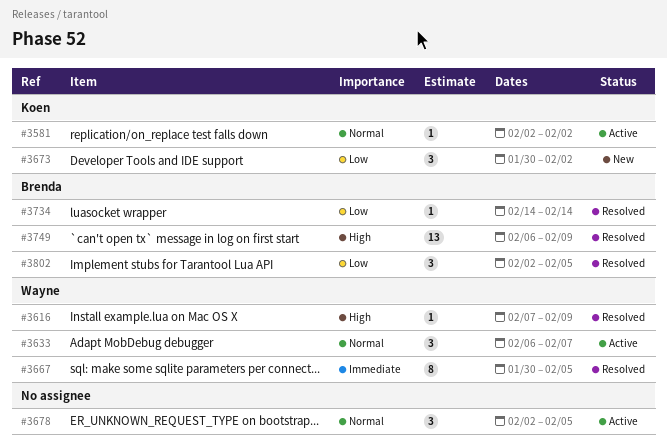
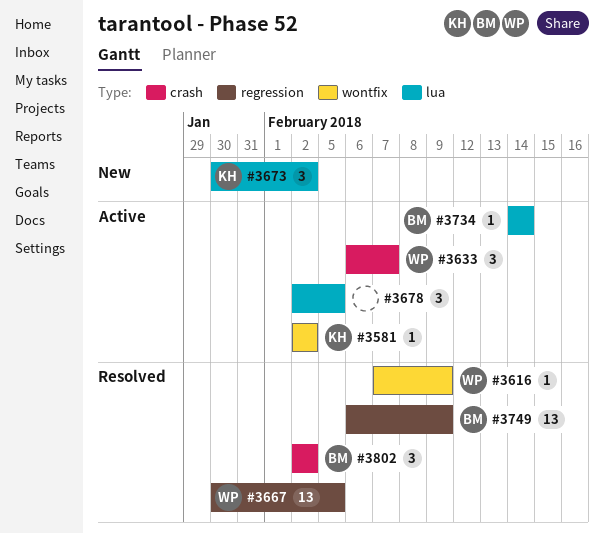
#3667, estimate: 8 -> 13
#3734, status: Resolved -> Active
#3802, due: Feb 5 -> Feb 2

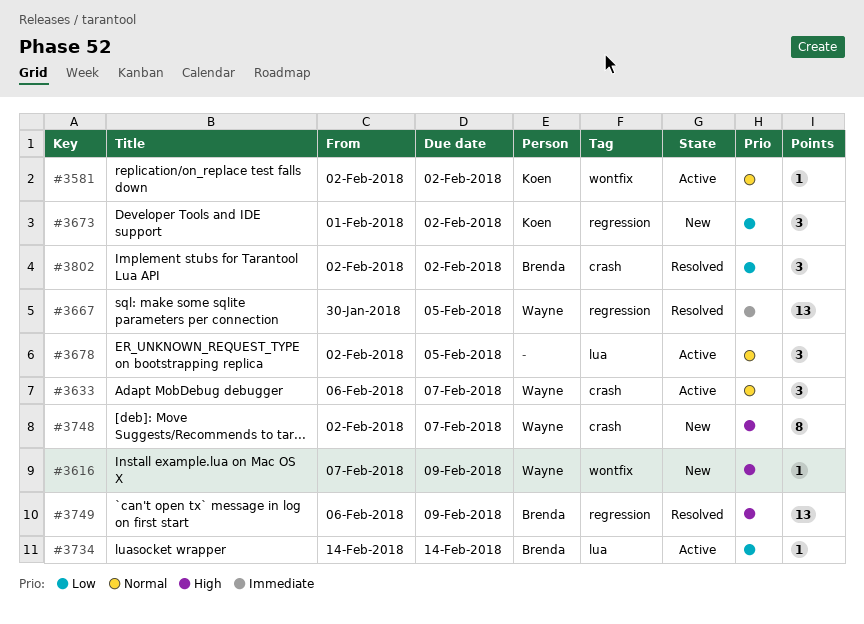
#3616, status: Resolved -> New
#3673, label: lua -> regression
#3673, start: Jan 30 -> Feb 1
#3748: none -> present

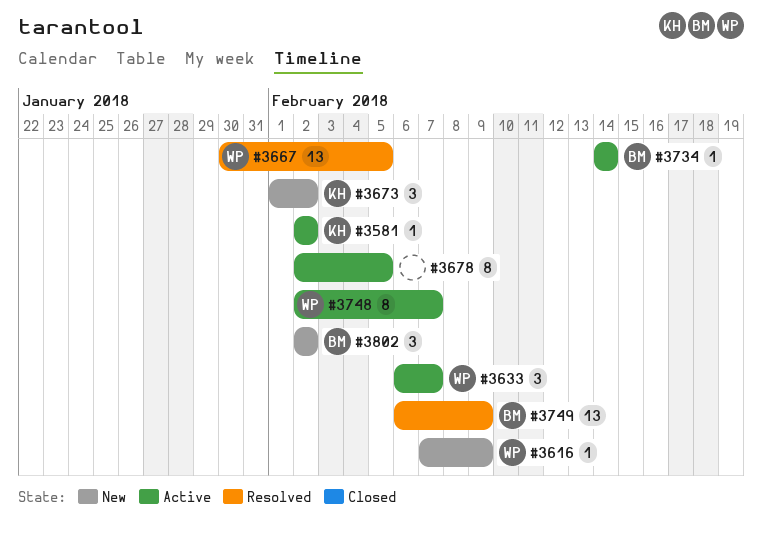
#3678, estimate: 3 -> 8
#3748, status: New -> Active
#3802, status: Resolved -> New

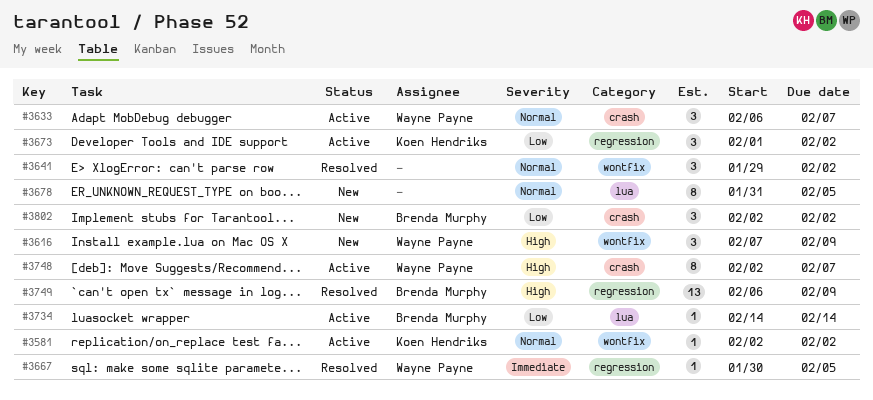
#3616, estimate: 1 -> 3
#3641: none -> present
#3667, estimate: 13 -> 1
#3673, status: New -> Active
#3678, status: Active -> New
#3678, start: Feb 2 -> Jan 31

